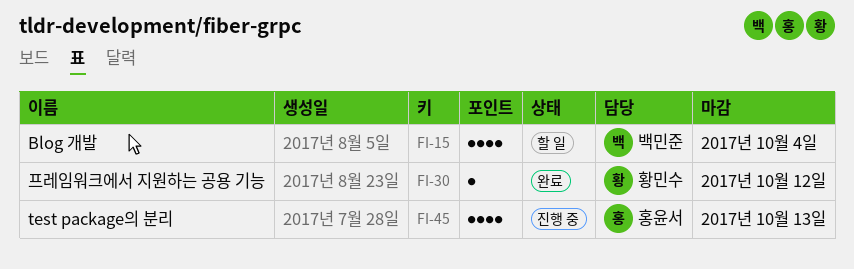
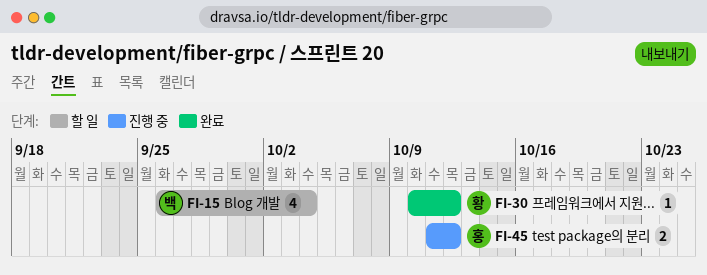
FI-45, estimate: 4 -> 2
FI-45, due: Oct 13 -> Oct 12

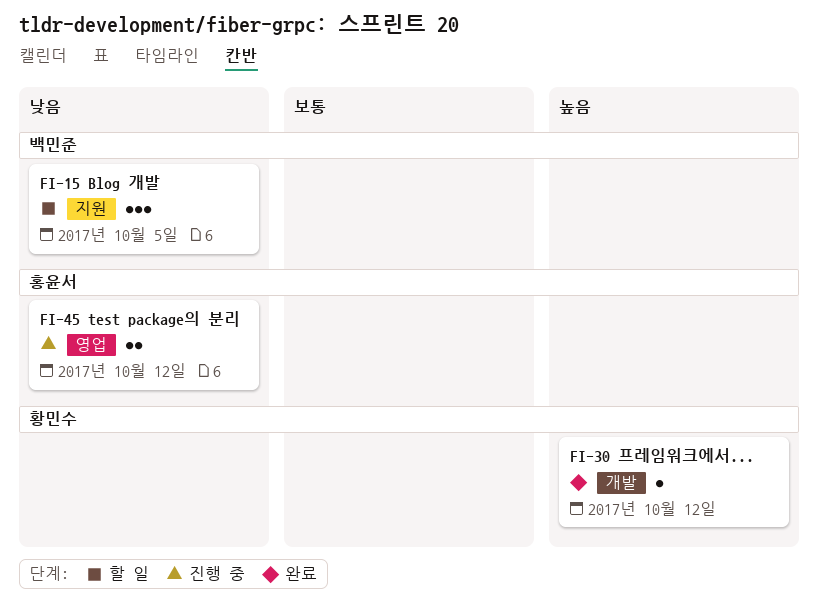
FI-15, estimate: 4 -> 3
FI-15, due: Oct 4 -> Oct 5

